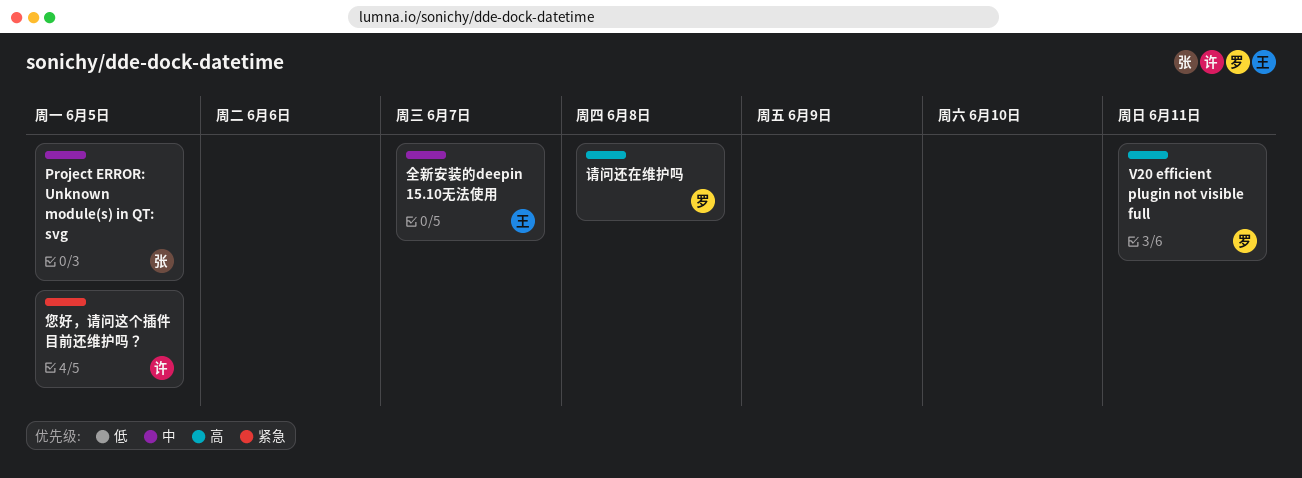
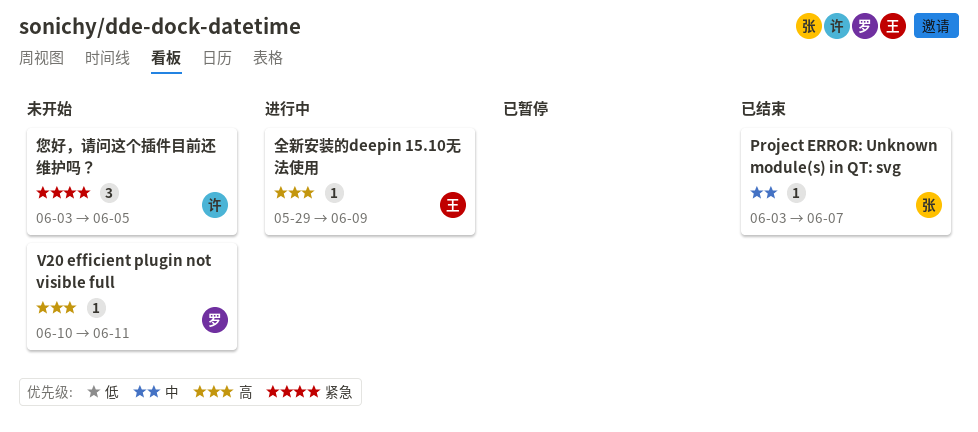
Project ERROR: Unknown module(s) in QT: svg, due: Jun 5 -> Jun 7
全新安装的deepin 15.10无法使用, priority: 中 -> 高
全新安装的deepin 15.10无法使用, due: Jun 7 -> Jun 9
请问还在维护吗: present -> none

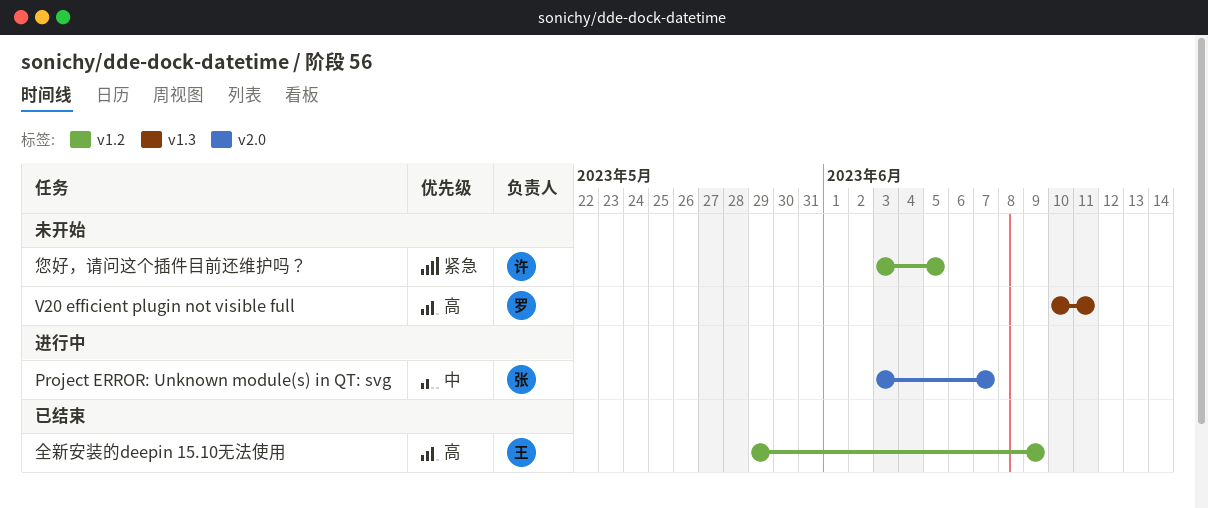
Project ERROR: Unknown module(s) in QT: svg, status: 已结束 -> 进行中
全新安装的deepin 15.10无法使用, status: 进行中 -> 已结束

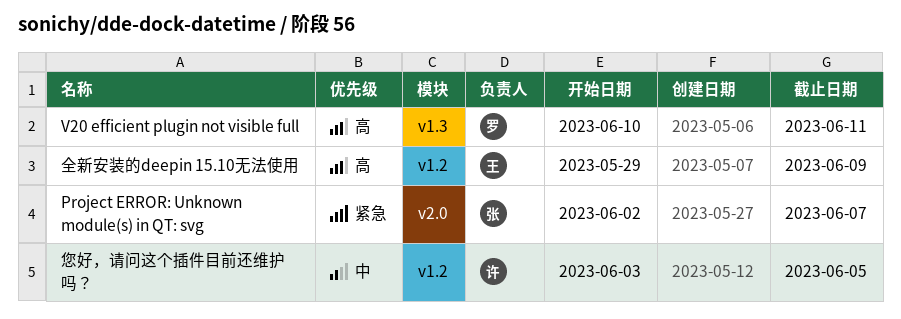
Project ERROR: Unknown module(s) in QT: svg, priority: 中 -> 紧急
Project ERROR: Unknown module(s) in QT: svg, start: Jun 3 -> Jun 2
您好，请问这个插件目前还维护吗？, priority: 紧急 -> 中

